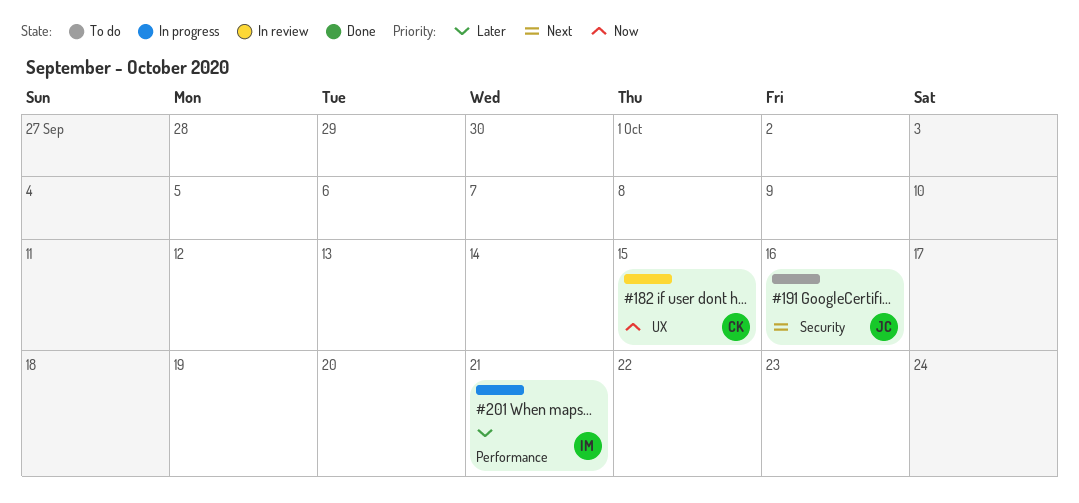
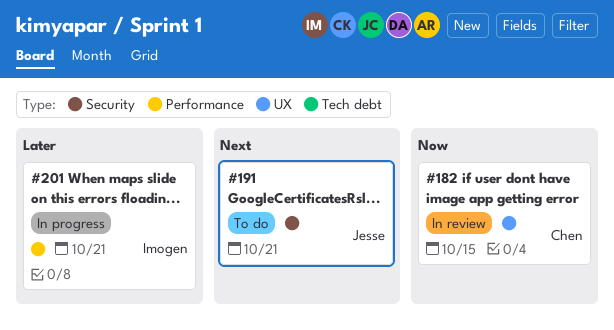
#191, due: Oct 16 -> Oct 21

